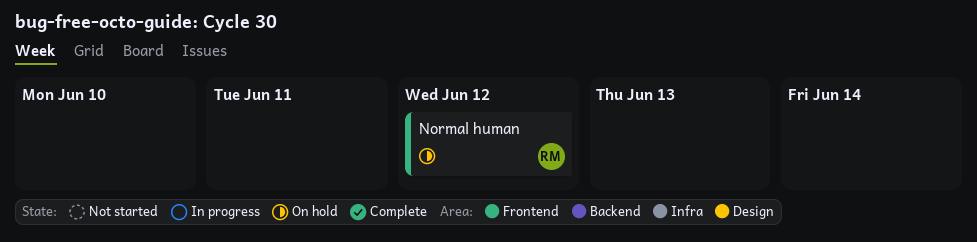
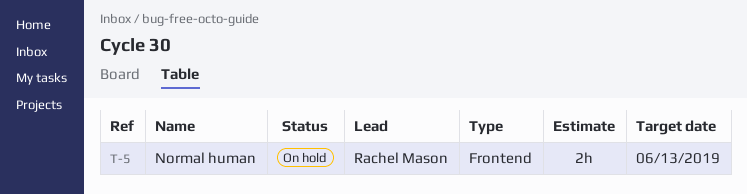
Normal human, due: Jun 12 -> Jun 13

